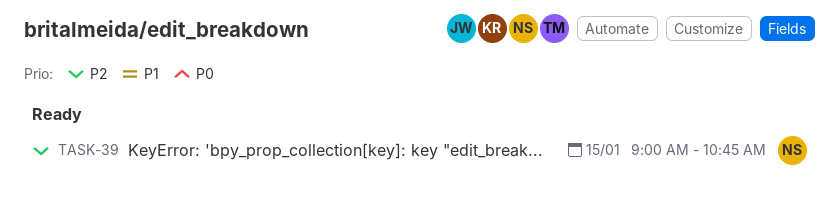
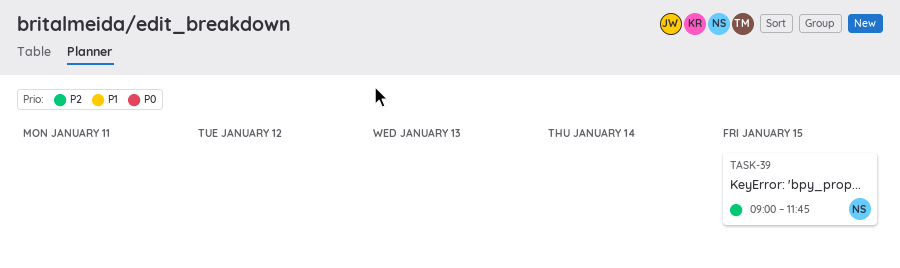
TASK-39, ends: 10:45 -> 11:45

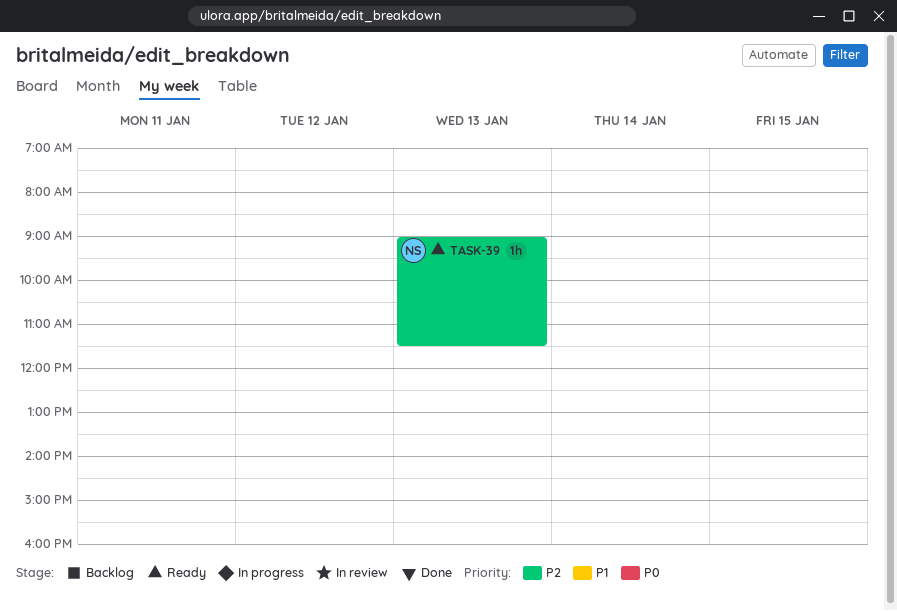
TASK-39, day: Jan 15 -> Jan 13
TASK-39, ends: 11:45 -> 11:30

